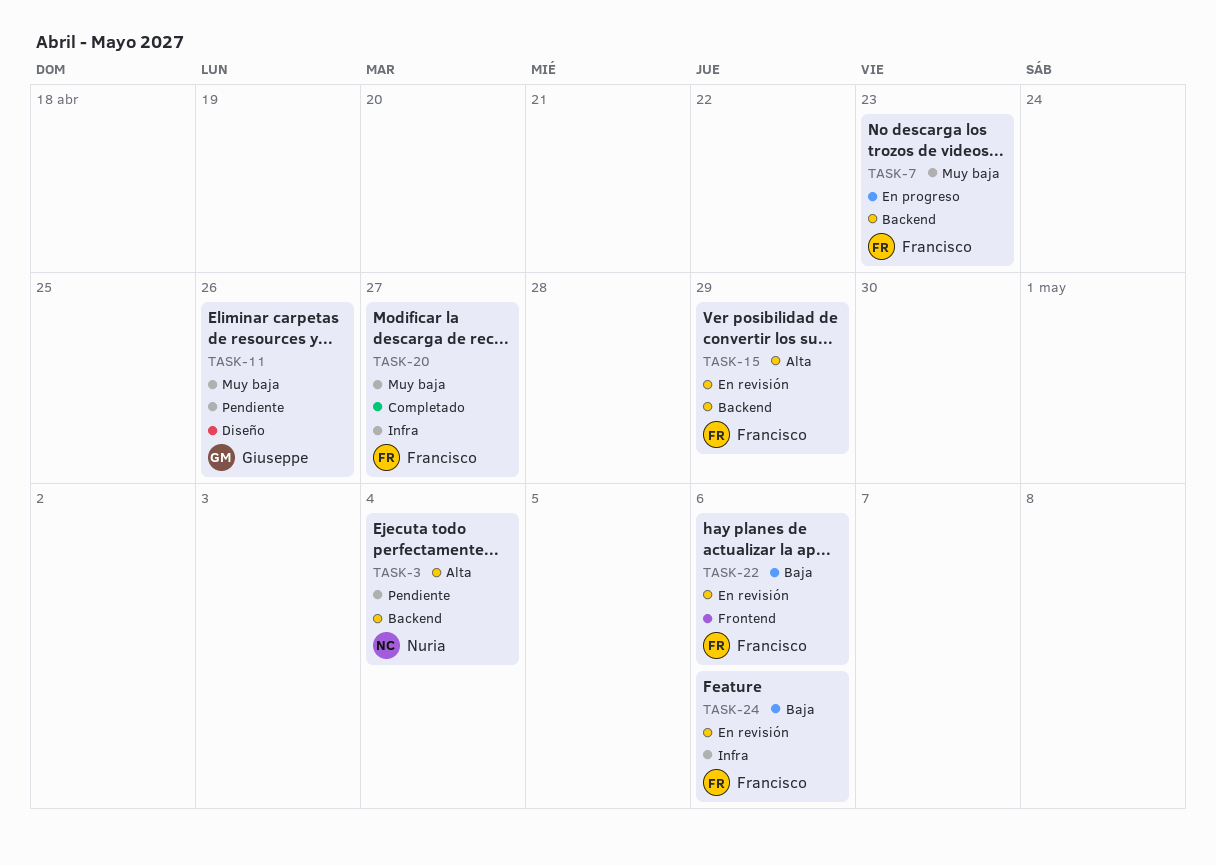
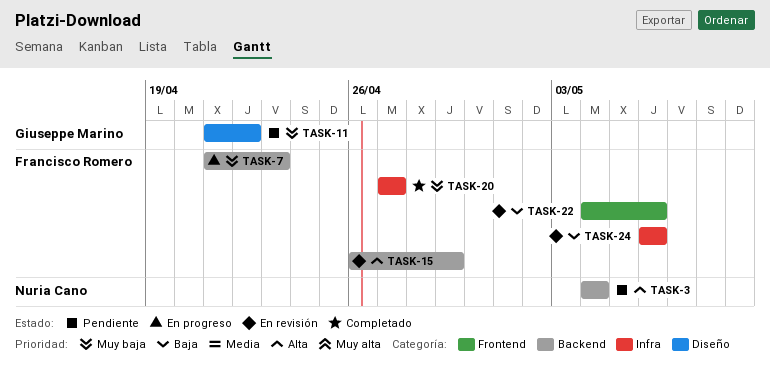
TASK-11, due: Apr 26 -> Apr 22

